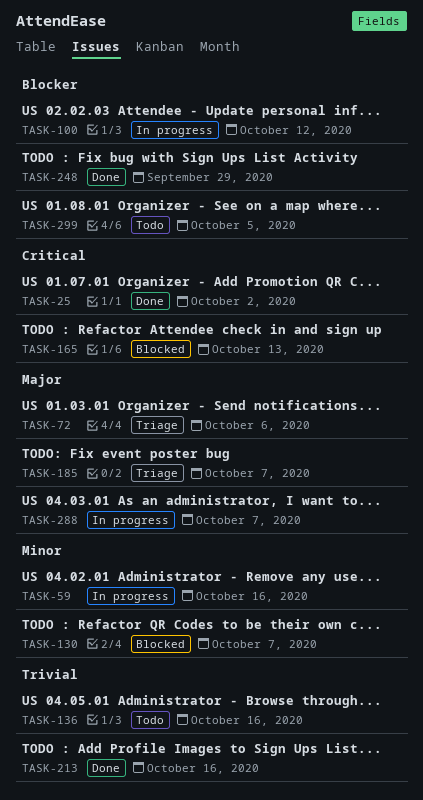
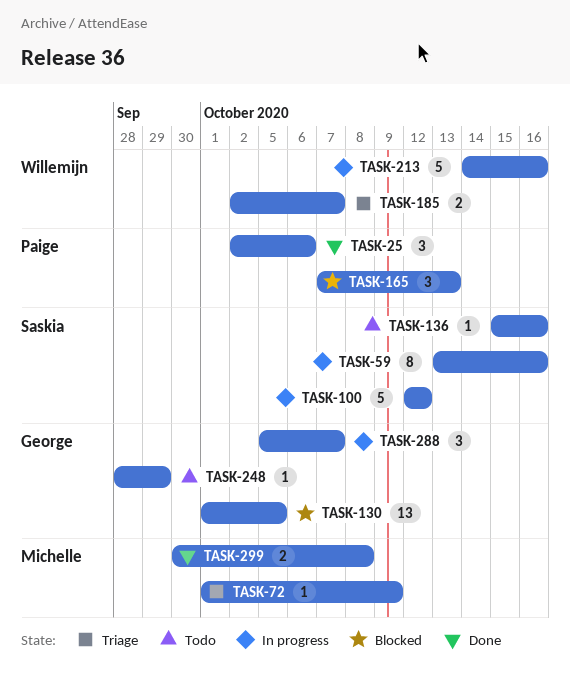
TASK-25, due: Oct 2 -> Oct 6
TASK-72, due: Oct 6 -> Oct 9
TASK-130, due: Oct 7 -> Oct 5
TASK-213, status: Done -> In progress
TASK-248, status: Done -> Todo
TASK-299, status: Todo -> Done
TASK-299, due: Oct 5 -> Oct 8

